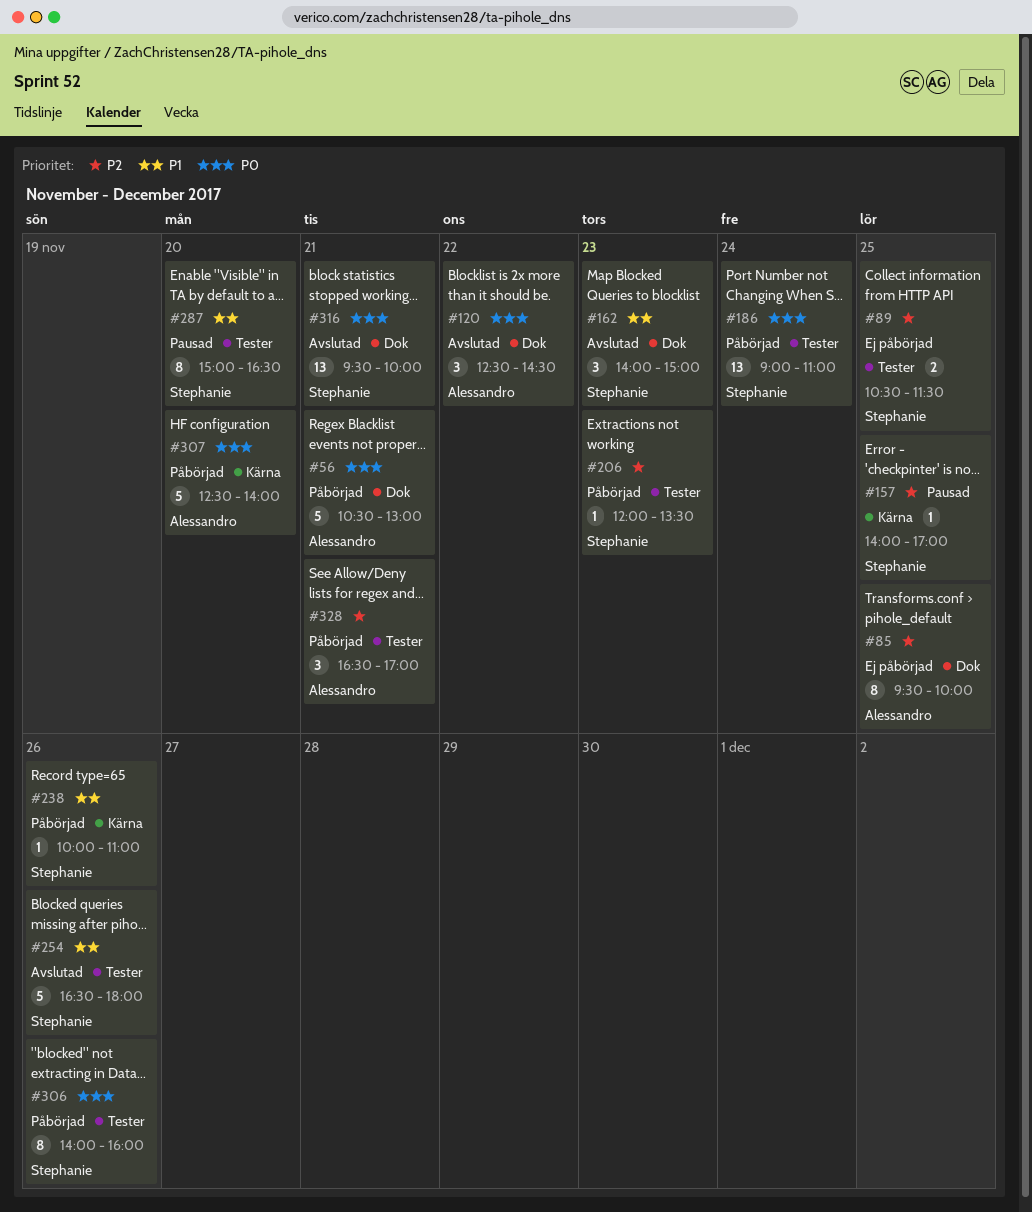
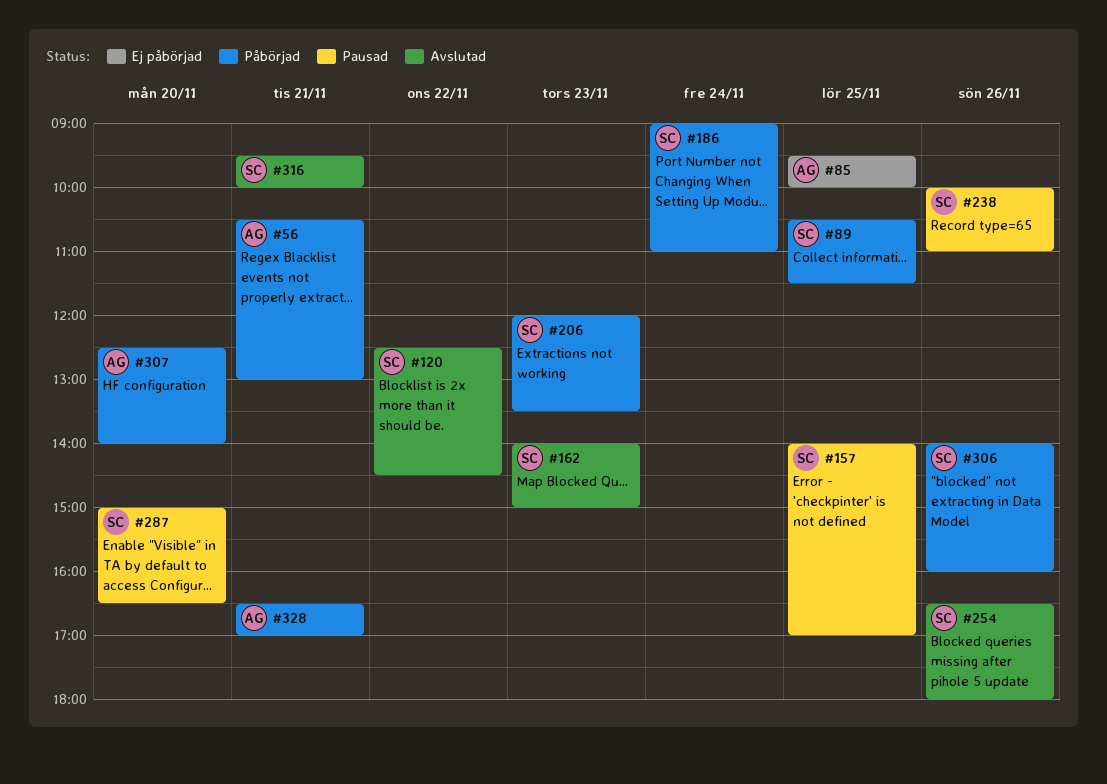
#89, status: Ej påbörjad -> Påbörjad
#120, owner: Alessandro -> Stephanie
#238, status: Påbörjad -> Pausad

